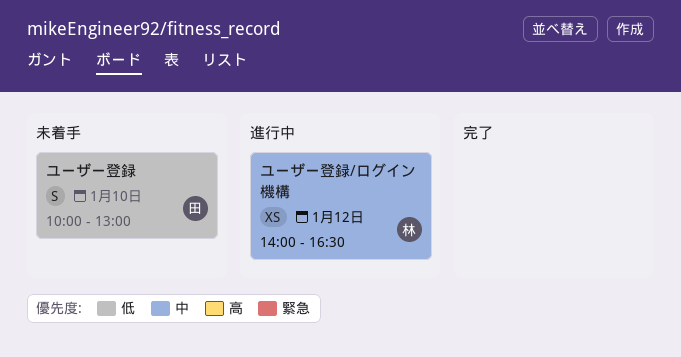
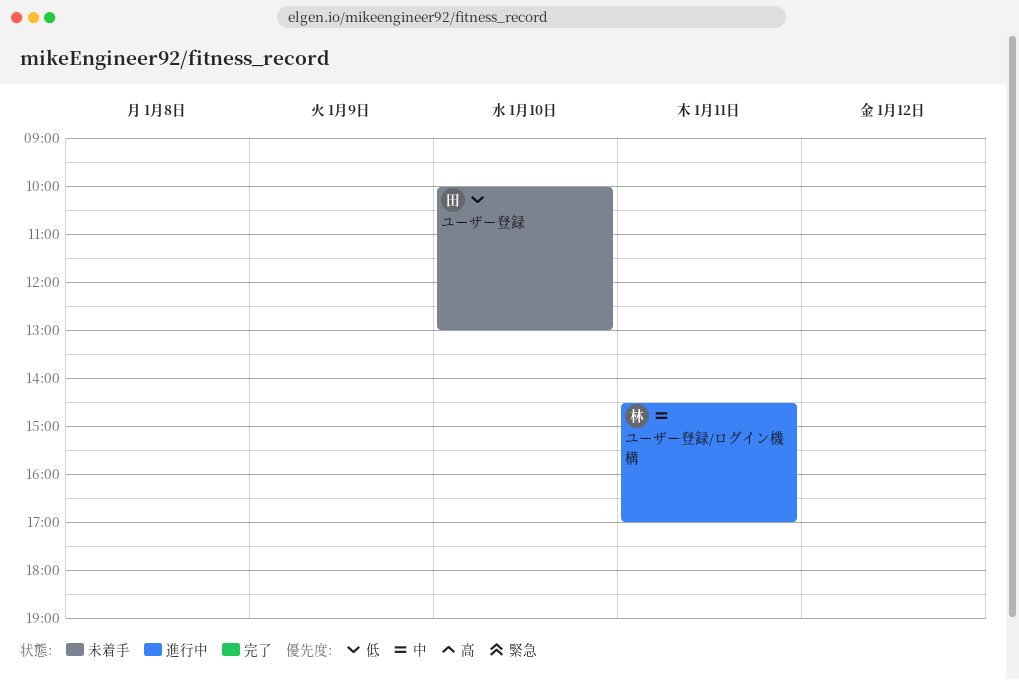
ユーザー登録/ログイン機構, day: Jan 12 -> Jan 11
ユーザー登録/ログイン機構, begins: 14:00 -> 14:30
ユーザー登録/ログイン機構, ends: 16:30 -> 17:00

